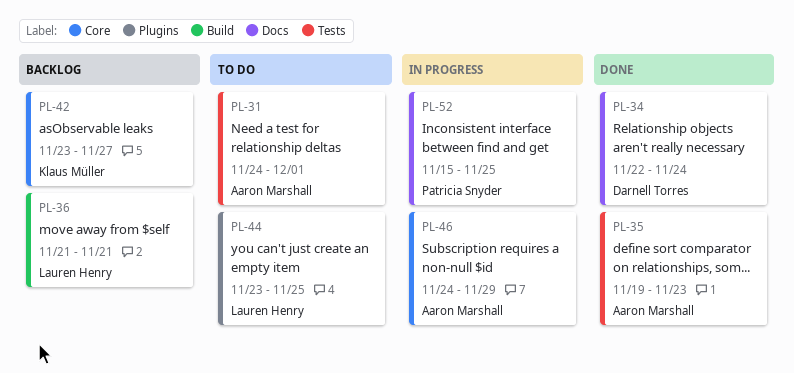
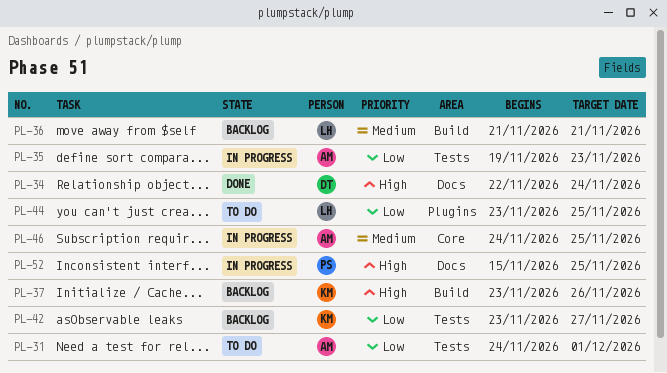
PL-35, status: Done -> In progress
PL-37: none -> present
PL-42, label: Core -> Tests
PL-46, due: Nov 29 -> Nov 25

